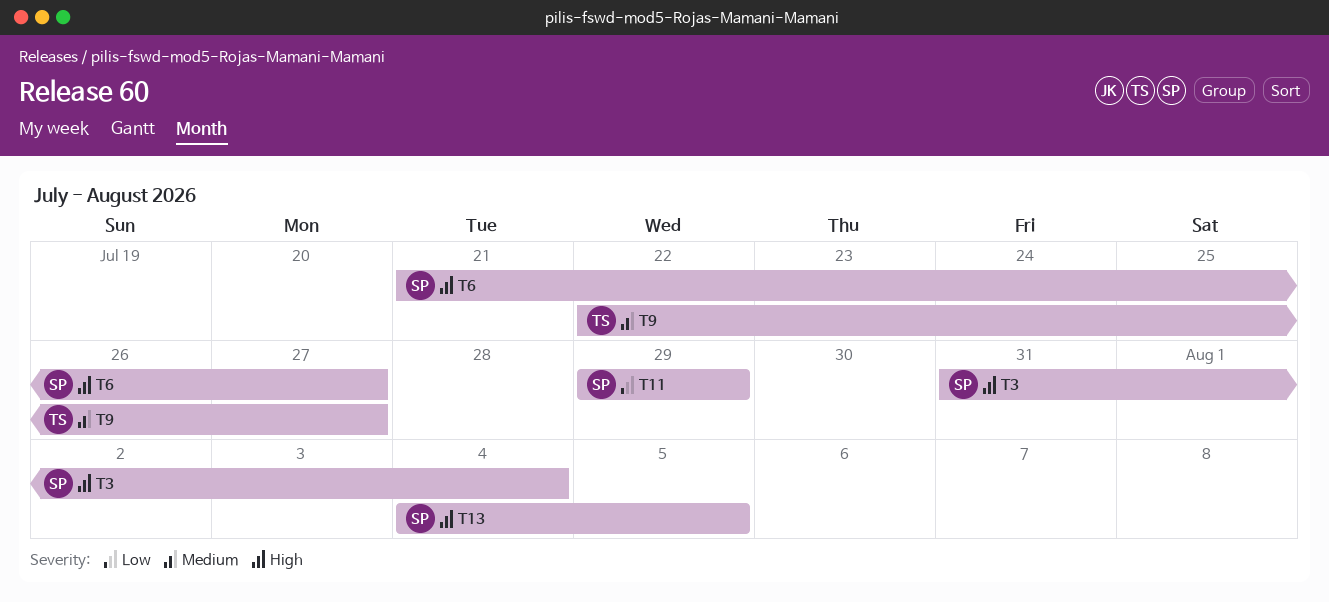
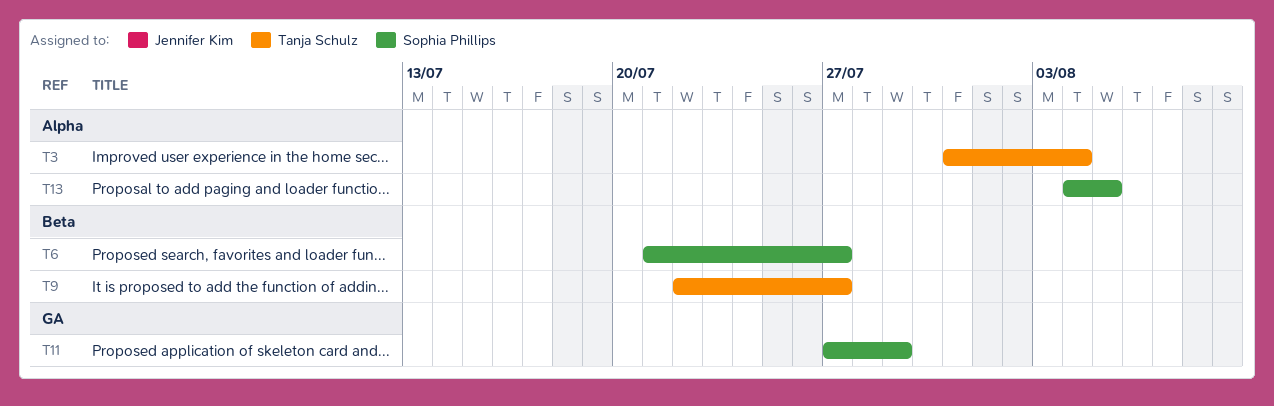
T3, owner: Sophia Phillips -> Tanja Schulz
T11, start: Jul 29 -> Jul 27

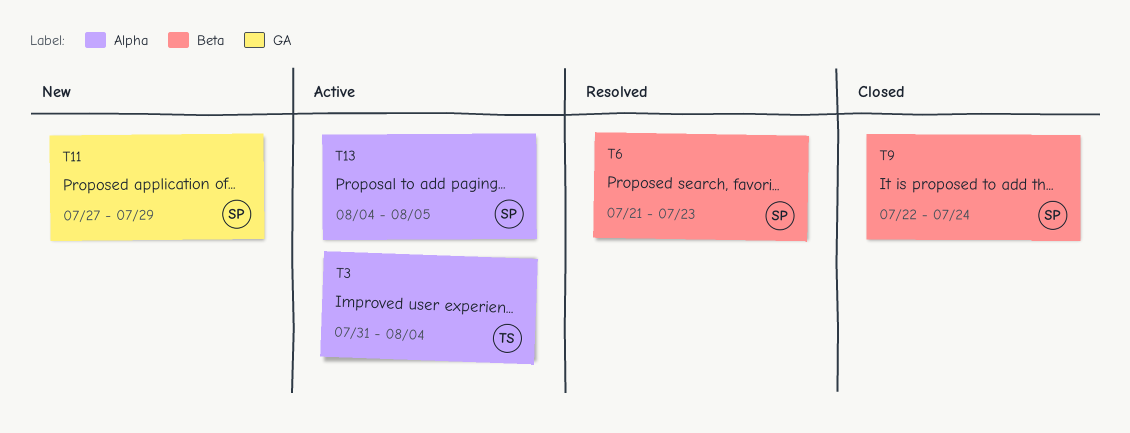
T6, due: Jul 27 -> Jul 23
T9, owner: Tanja Schulz -> Sophia Phillips
T9, due: Jul 27 -> Jul 24

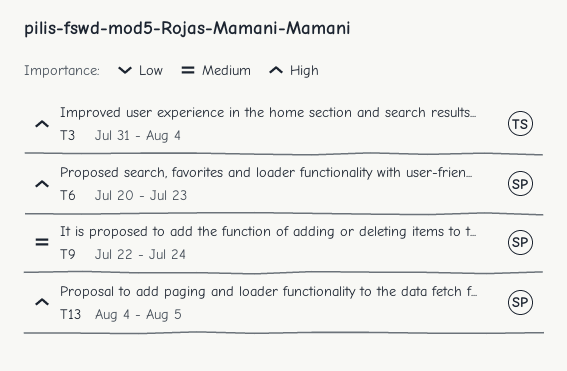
T6, start: Jul 21 -> Jul 20
T11: present -> none

